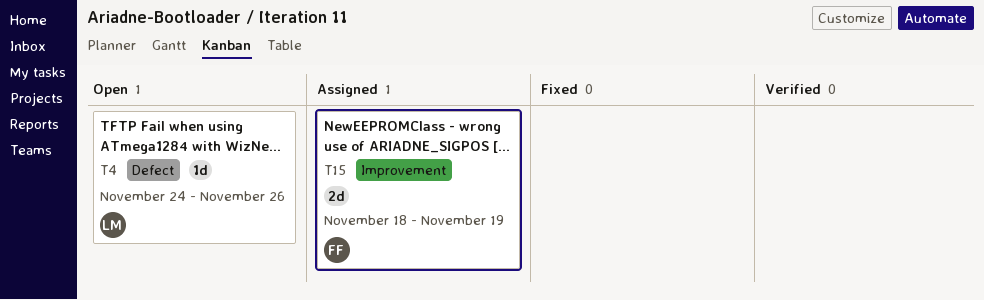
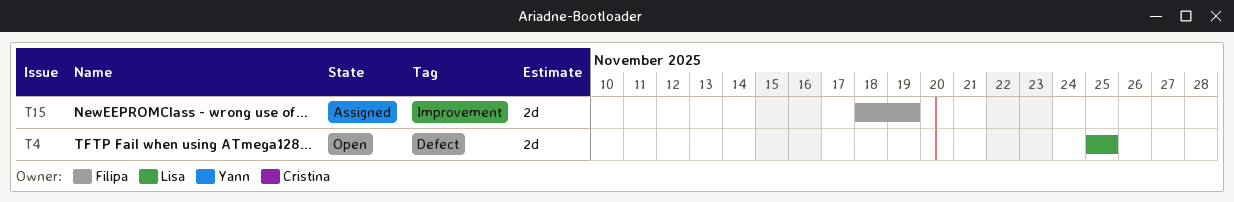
T4, estimate: 1d -> 2d
T4, start: Nov 24 -> Nov 25
T4, due: Nov 26 -> Nov 25

